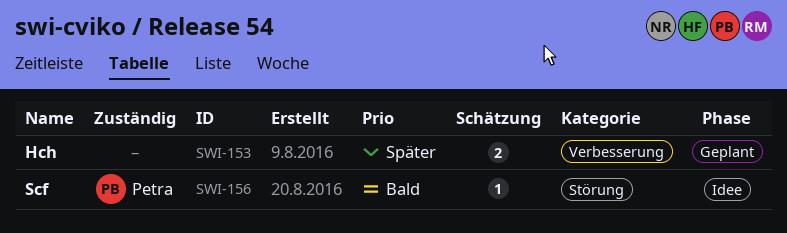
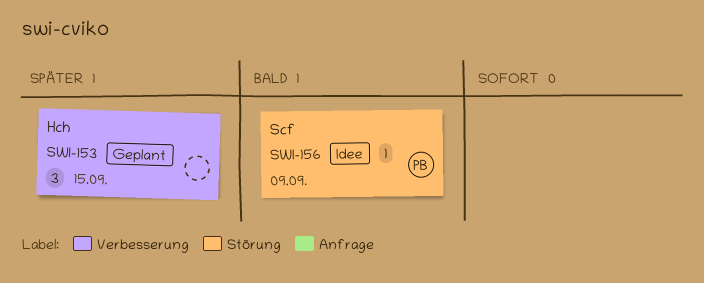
SWI-153, estimate: 2 -> 3

